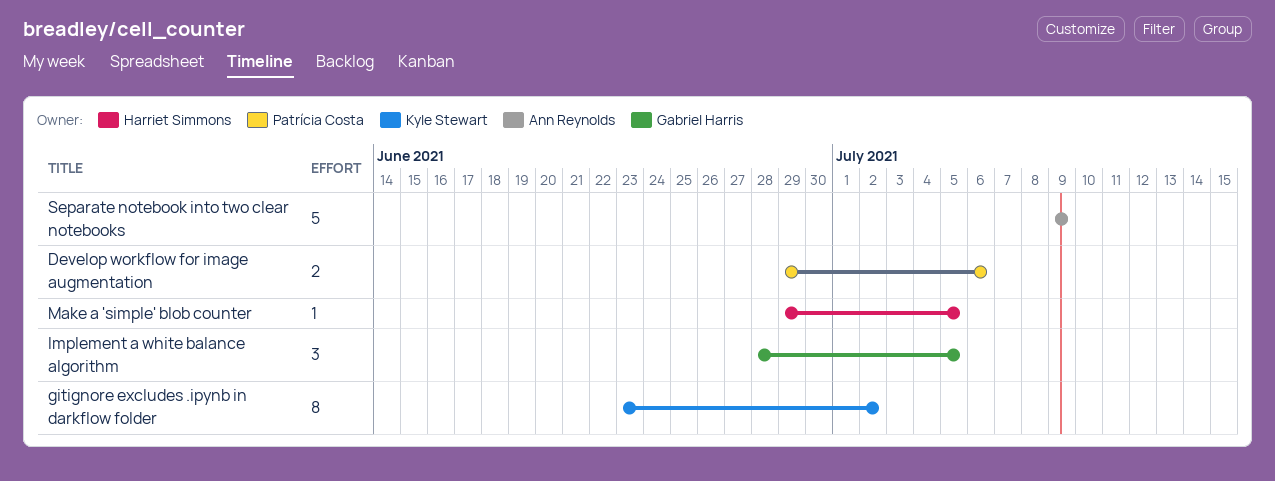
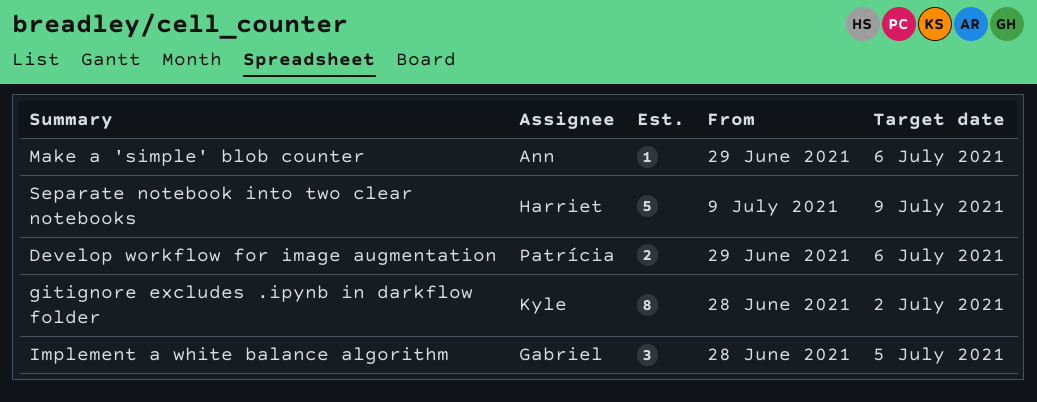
gitignore excludes .ipynb in darkflow folder, start: Jun 23 -> Jun 28
Make a 'simple' blob counter, owner: Harriet Simmons -> Ann Reynolds
Make a 'simple' blob counter, due: Jul 5 -> Jul 6
Separate notebook into two clear notebooks, owner: Ann Reynolds -> Harriet Simmons

